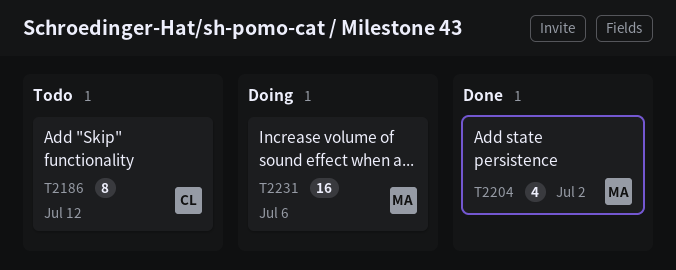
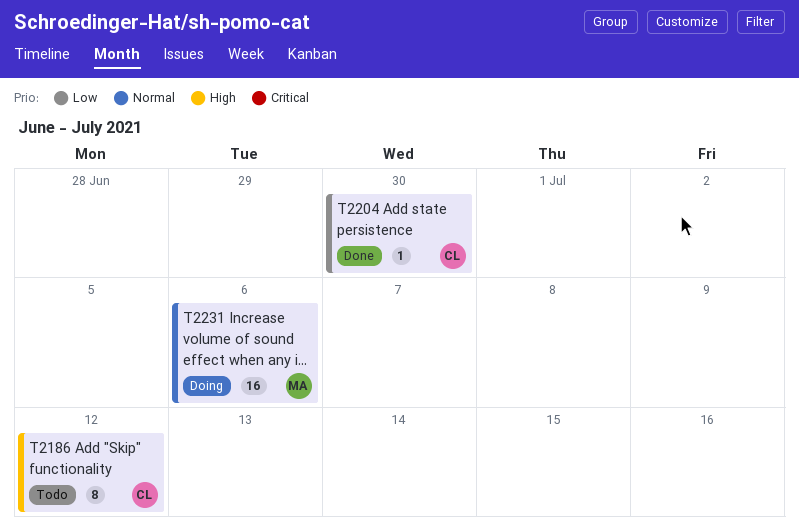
T2204, owner: MA -> CL
T2204, estimate: 4 -> 1
T2204, due: Jul 2 -> Jun 30

